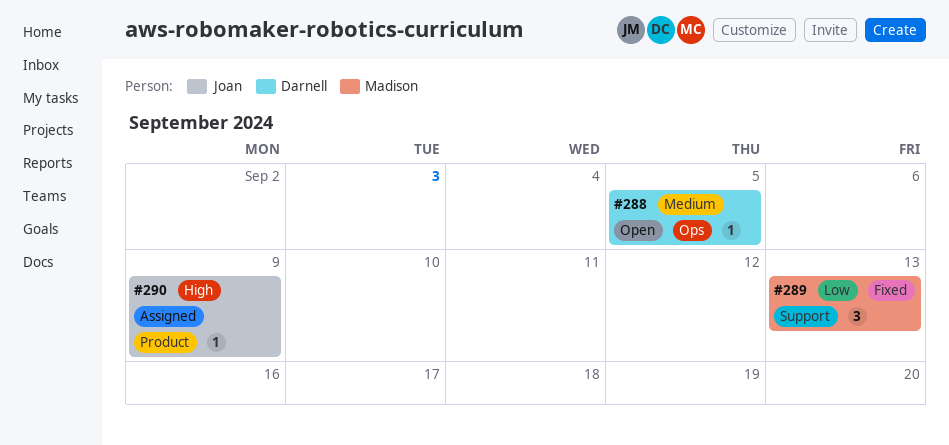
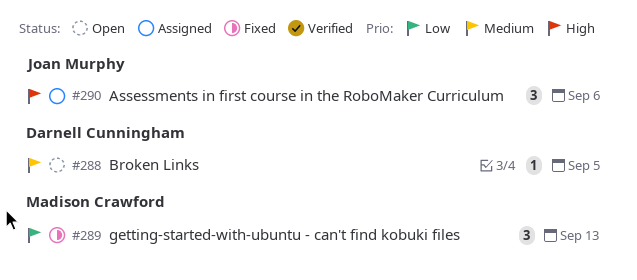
#290, estimate: 1 -> 3
#290, due: Sep 9 -> Sep 6

